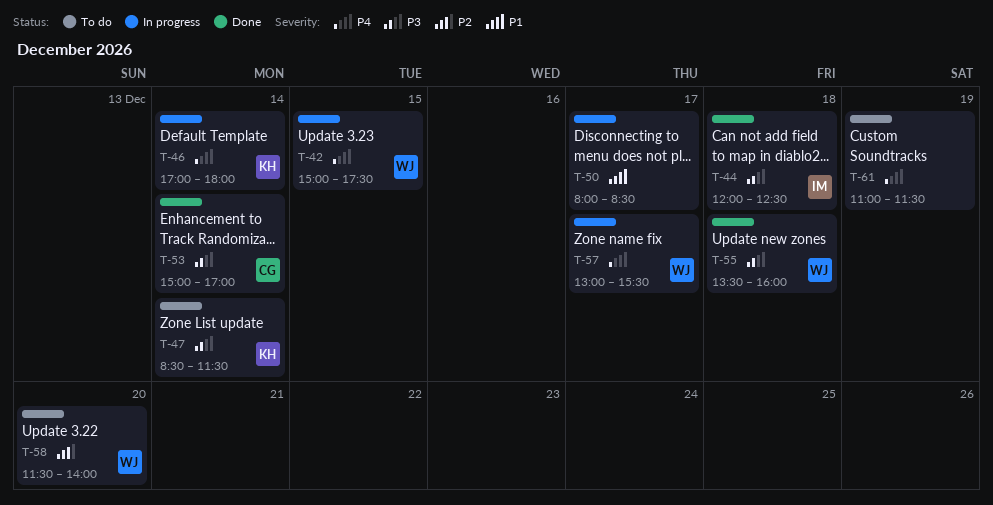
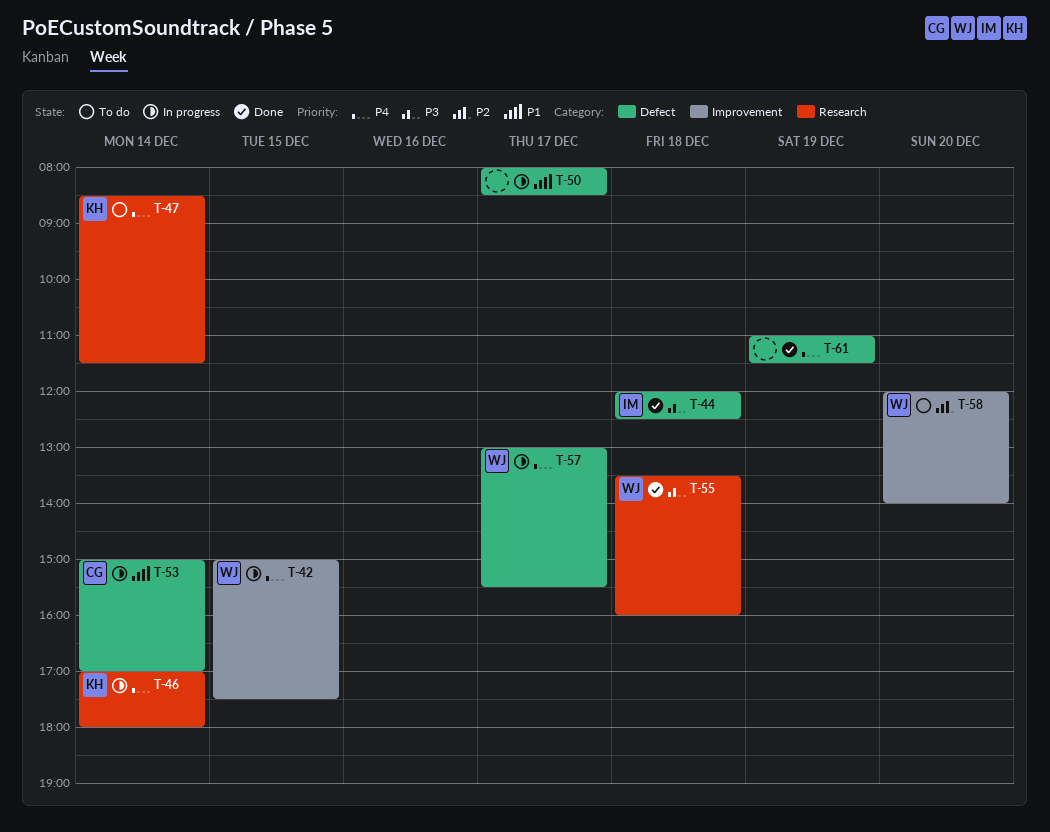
T-47, priority: P3 -> P4
T-53, status: Done -> In progress
T-53, priority: P3 -> P1
T-58, begins: 11:30 -> 12:00
T-61, status: To do -> Done

